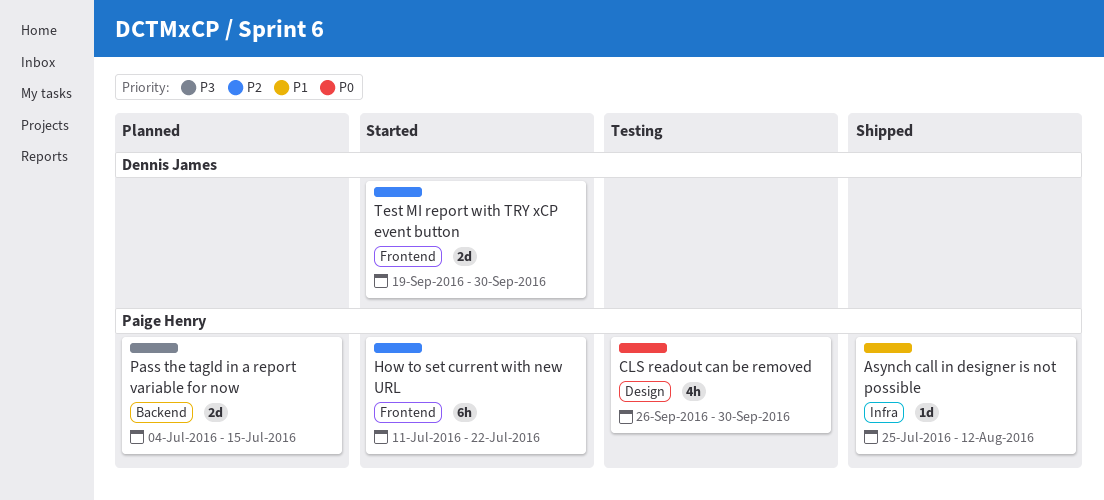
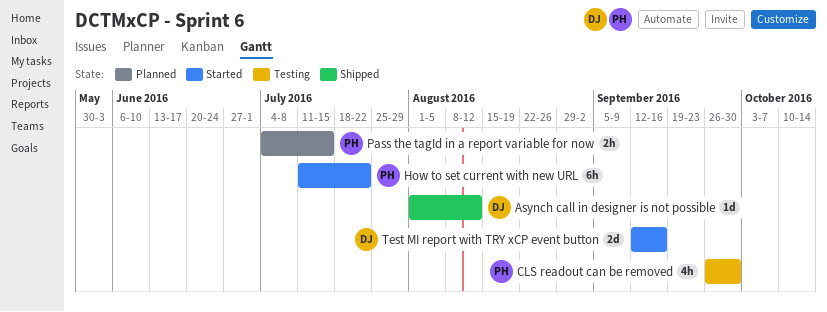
Asynch call in designer is not possible, owner: Paige Henry -> Dennis James
Asynch call in designer is not possible, start: Jul 25 -> Aug 1
Pass the tagId in a report variable for now, estimate: 2d -> 2h
Test MI report with TRY xCP event button, start: Sep 19 -> Sep 12
Test MI report with TRY xCP event button, due: Sep 30 -> Sep 16

